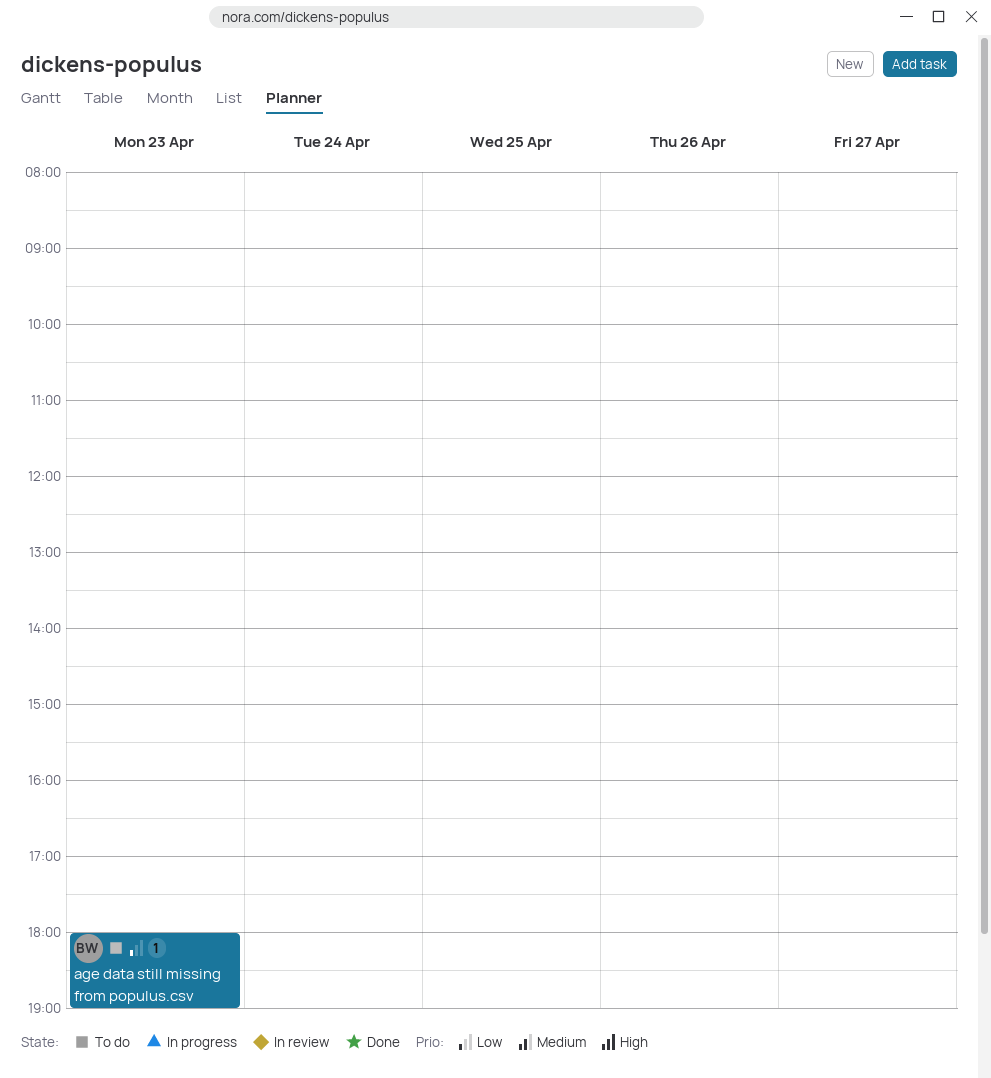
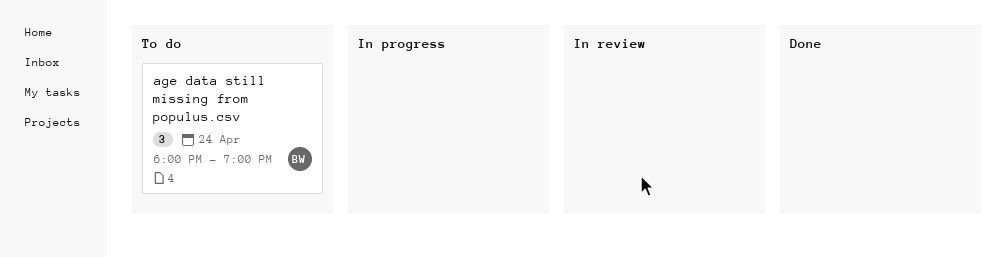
age data still missing from populus.csv, estimate: 1 -> 3
age data still missing from populus.csv, day: Apr 23 -> Apr 24

